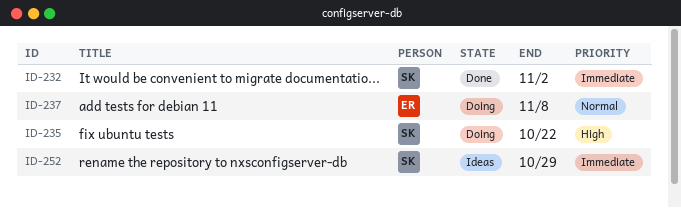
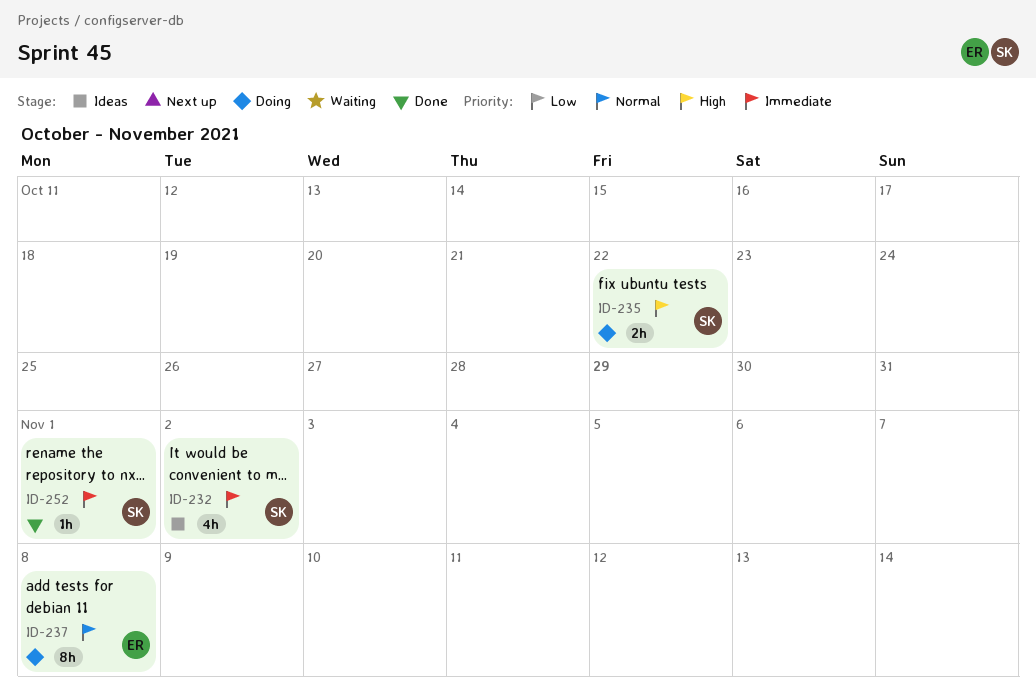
ID-232, status: Done -> Ideas
ID-252, status: Ideas -> Done
ID-252, due: Oct 29 -> Nov 1

